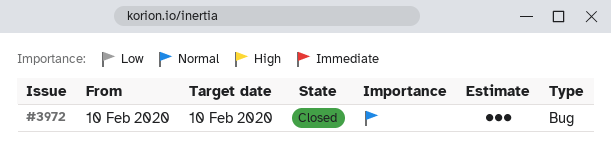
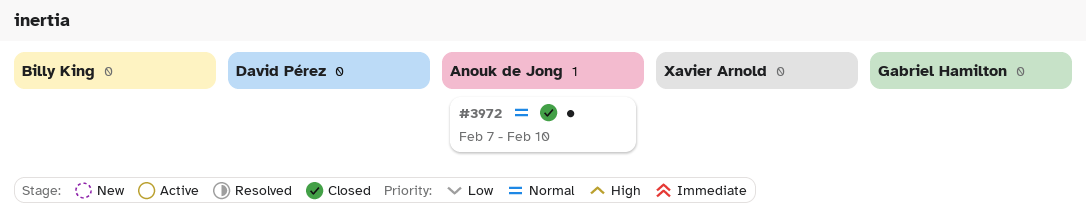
#3972, estimate: 3 -> 1
#3972, start: Feb 10 -> Feb 7

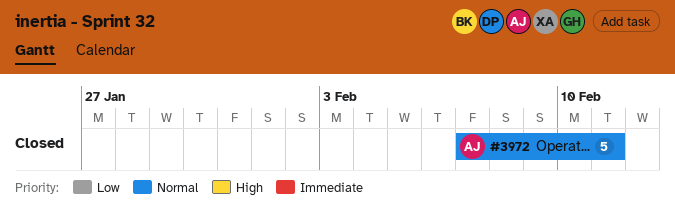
#3972, estimate: 1 -> 5
#3972, due: Feb 10 -> Feb 11

